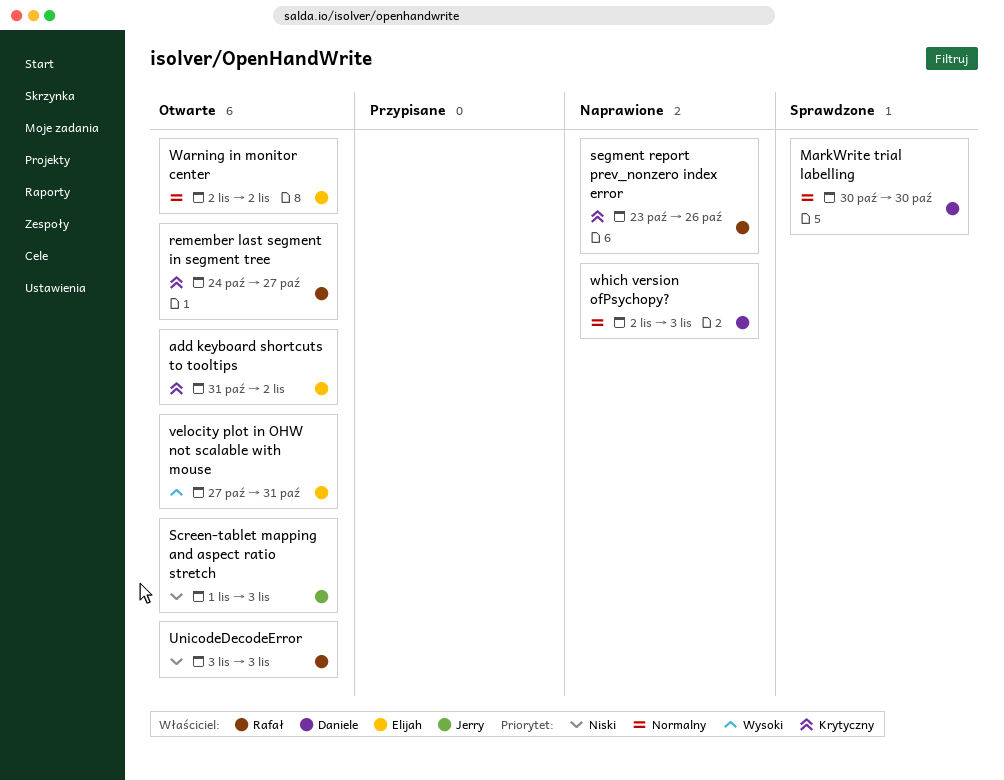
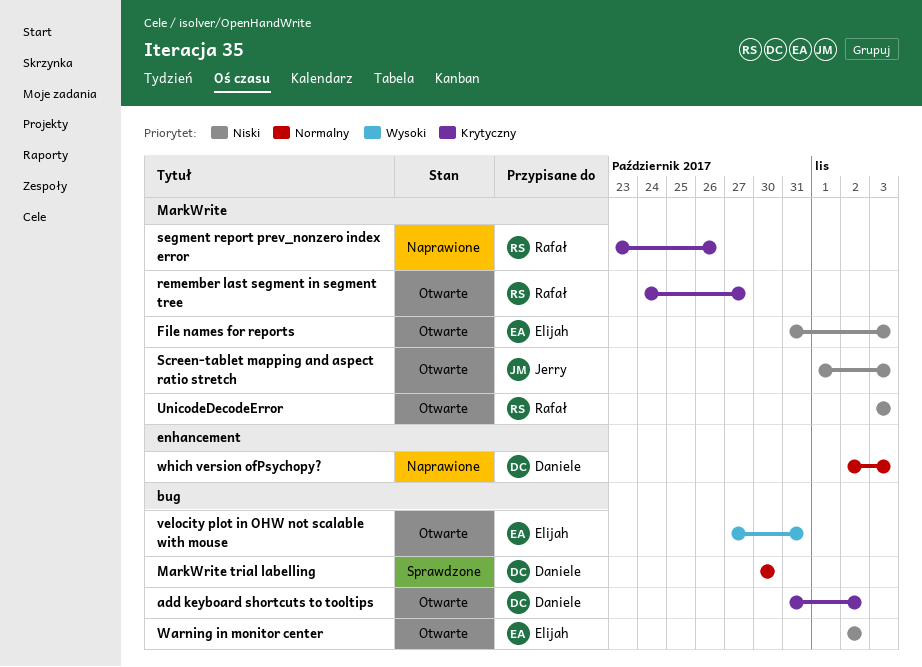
add keyboard shortcuts to tooltips, owner: Elijah -> Daniele
File names for reports: none -> present
Warning in monitor center, priority: Normalny -> Niski

